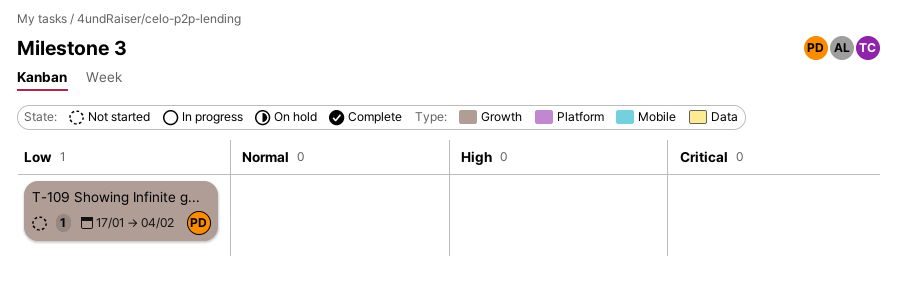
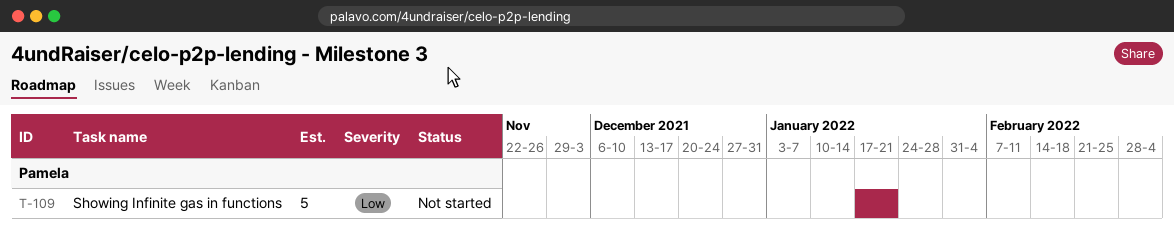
T-109, estimate: 1 -> 5
T-109, due: Feb 4 -> Jan 21

